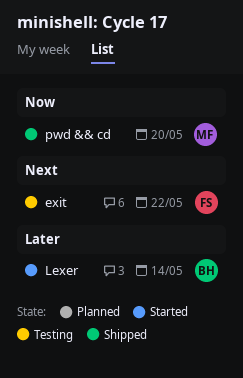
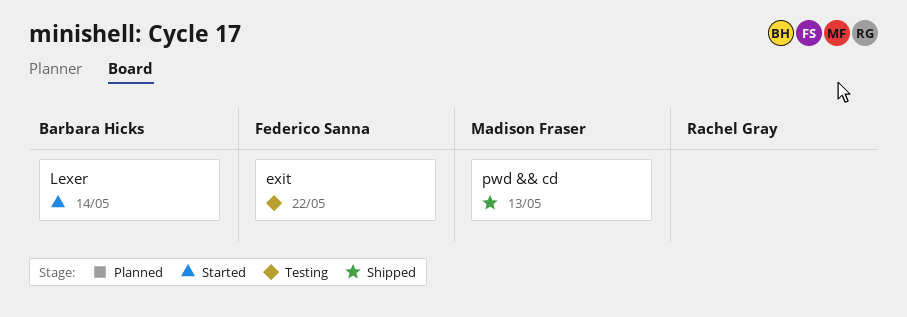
pwd && cd, due: May 20 -> May 13

